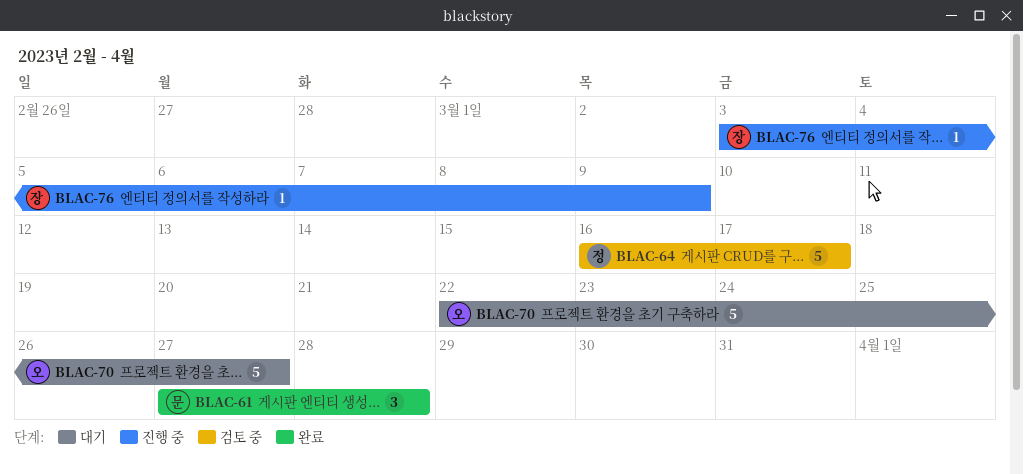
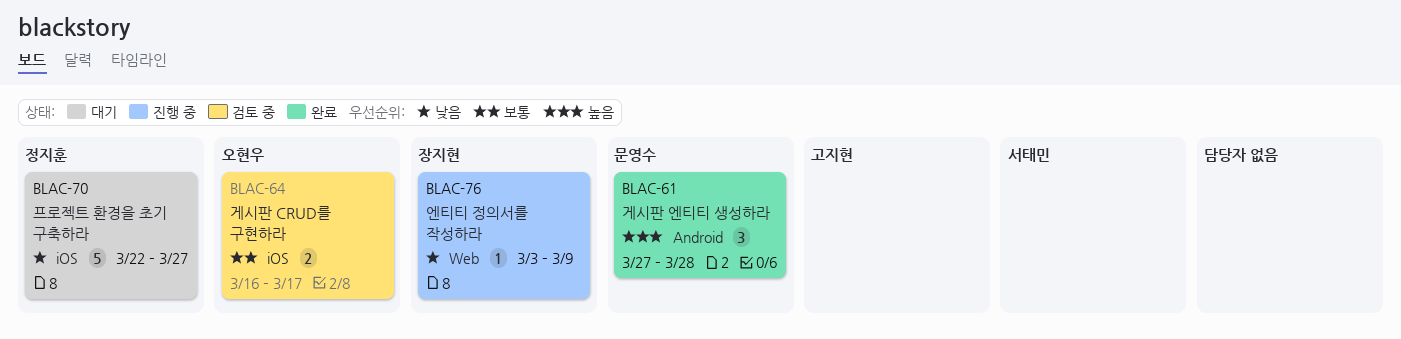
BLAC-64, owner: 정지훈 -> 오현우
BLAC-64, estimate: 5 -> 2
BLAC-70, owner: 오현우 -> 정지훈

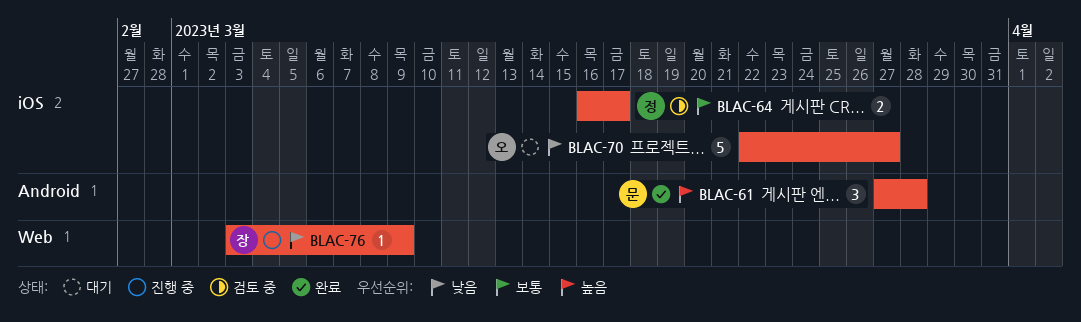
BLAC-64, owner: 오현우 -> 정지훈
BLAC-70, owner: 정지훈 -> 오현우

